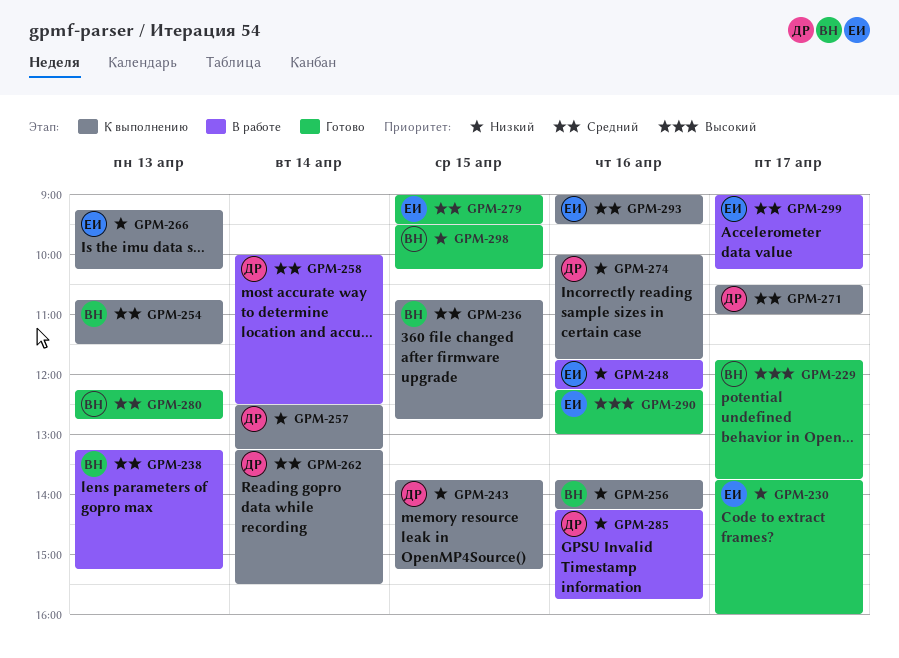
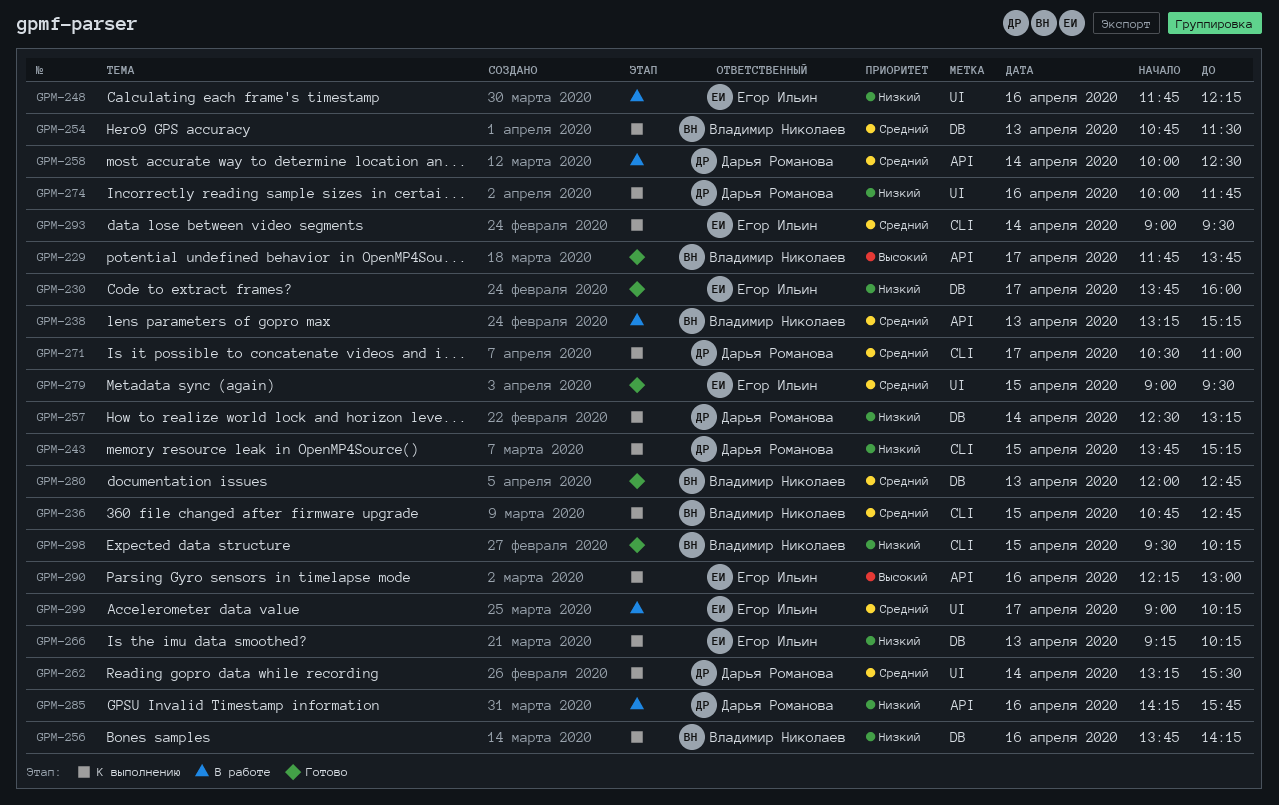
GPM-280, begins: 12:15 -> 12:00
GPM-290, status: Готово -> К выполнению
GPM-293, day: Apr 16 -> Apr 14

